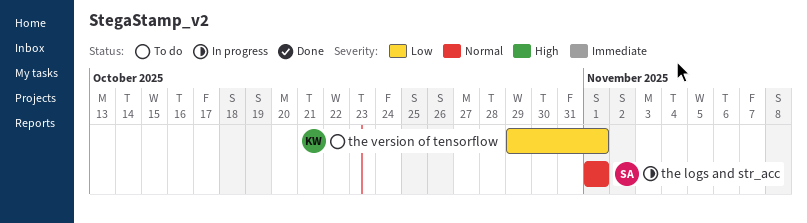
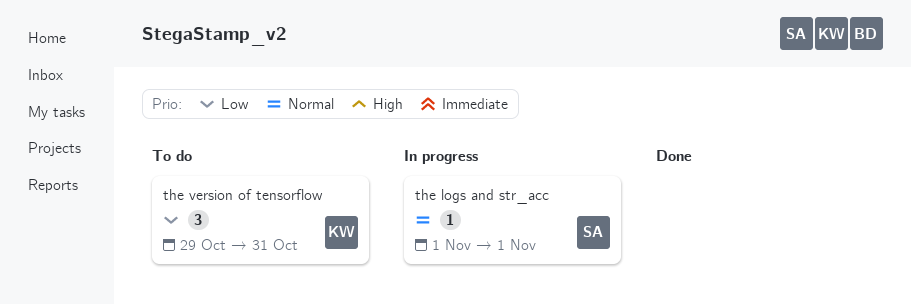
the version of tensorflow, due: Nov 1 -> Oct 31

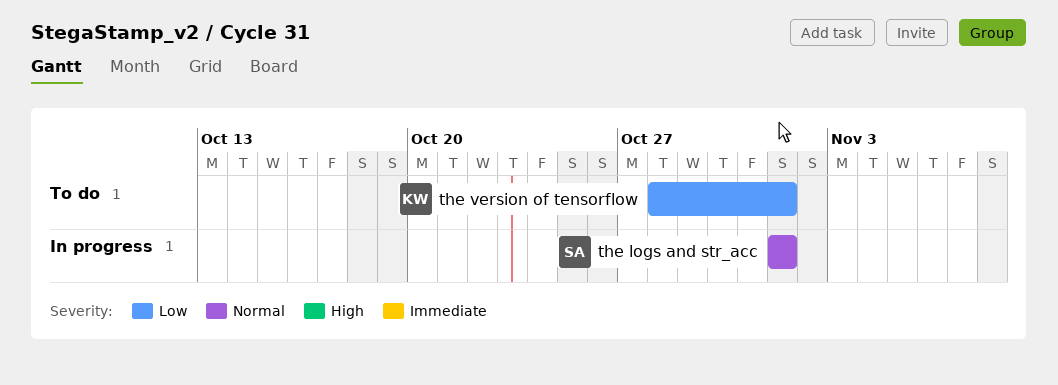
the version of tensorflow, start: Oct 29 -> Oct 28
the version of tensorflow, due: Oct 31 -> Nov 1

